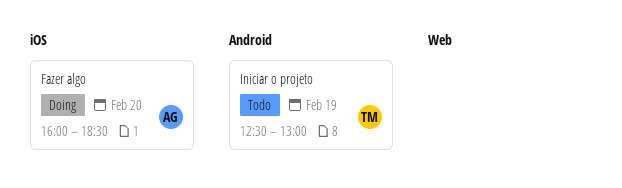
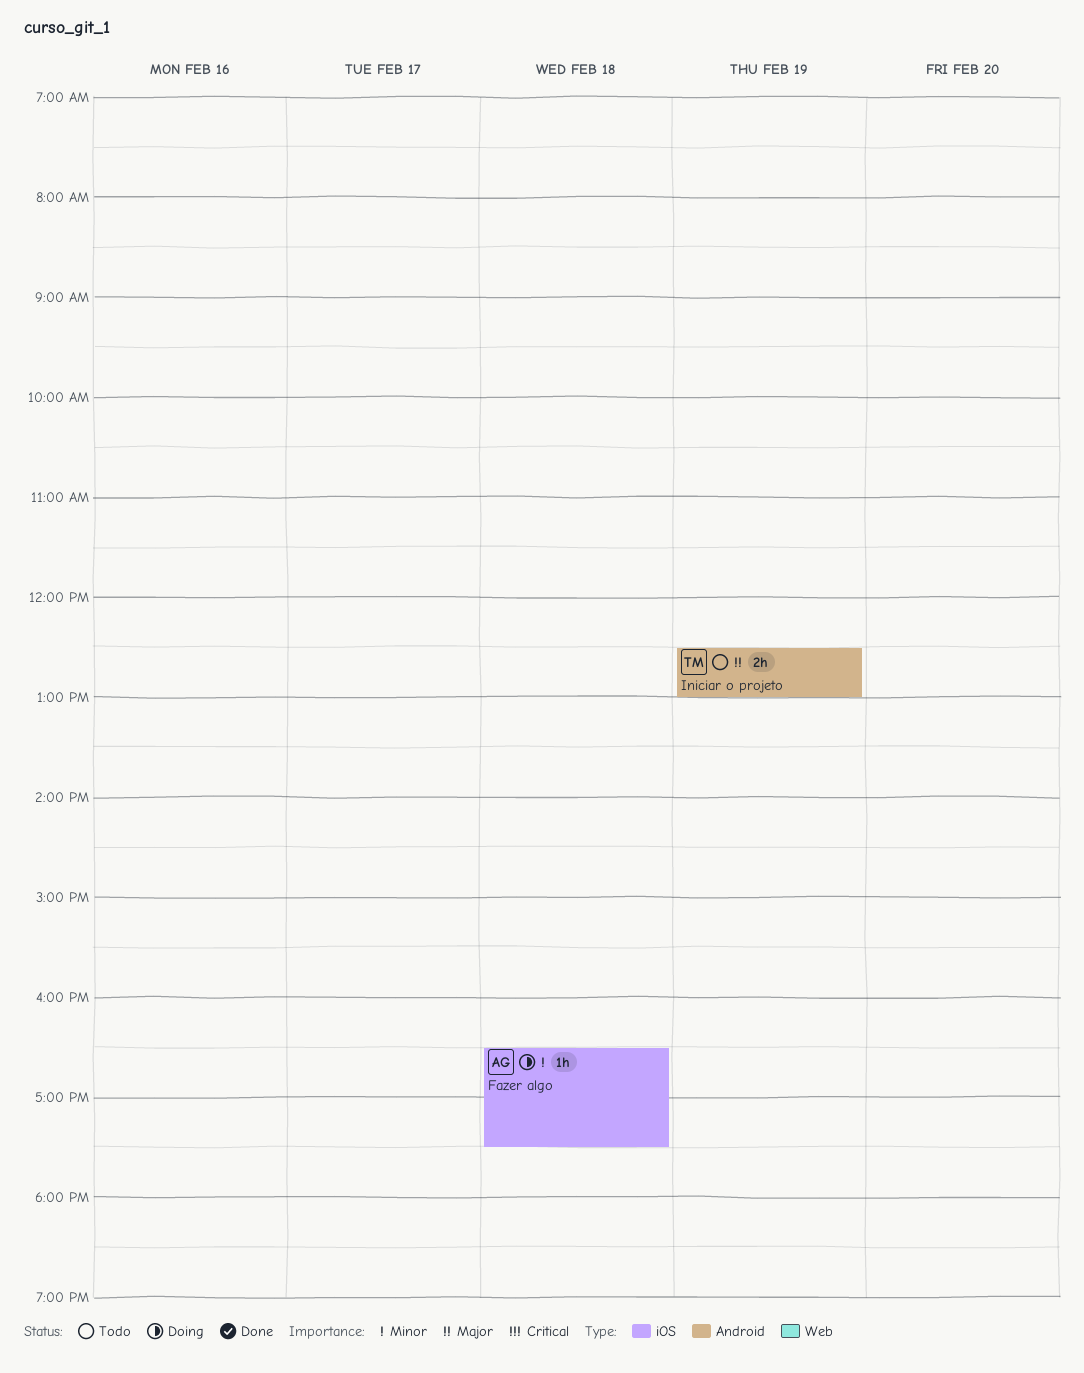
Fazer algo, day: Feb 20 -> Feb 18
Fazer algo, begins: 16:00 -> 16:30
Fazer algo, ends: 18:30 -> 17:30

